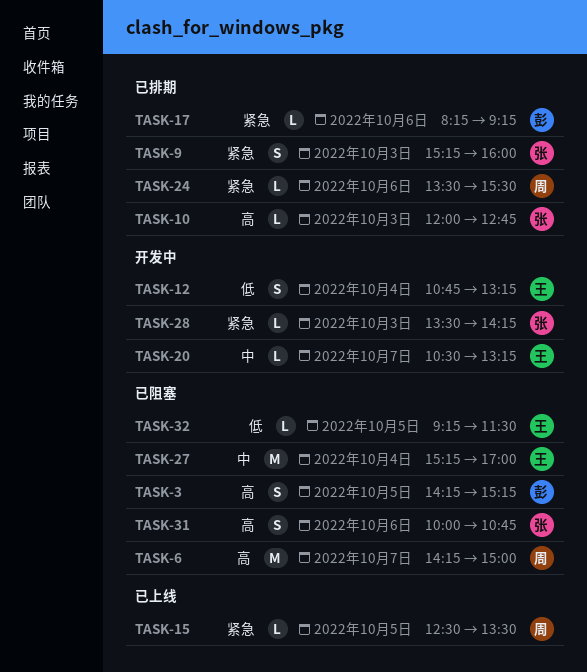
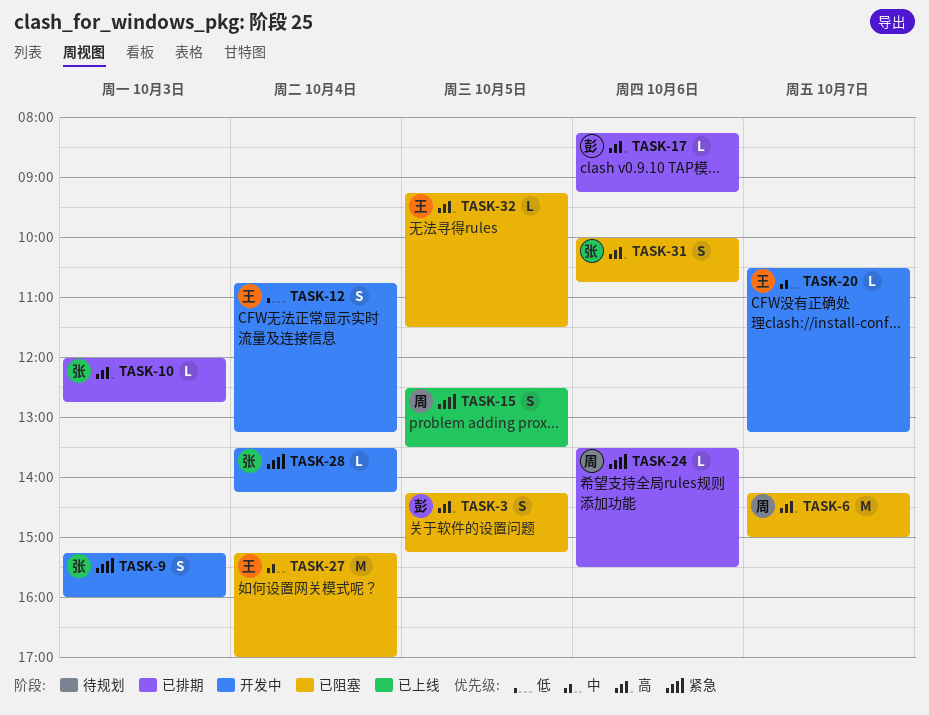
TASK-9, status: 已排期 -> 开发中
TASK-15, estimate: L -> S
TASK-17, priority: 紧急 -> 高
TASK-28, day: Oct 3 -> Oct 4
TASK-32, priority: 低 -> 高

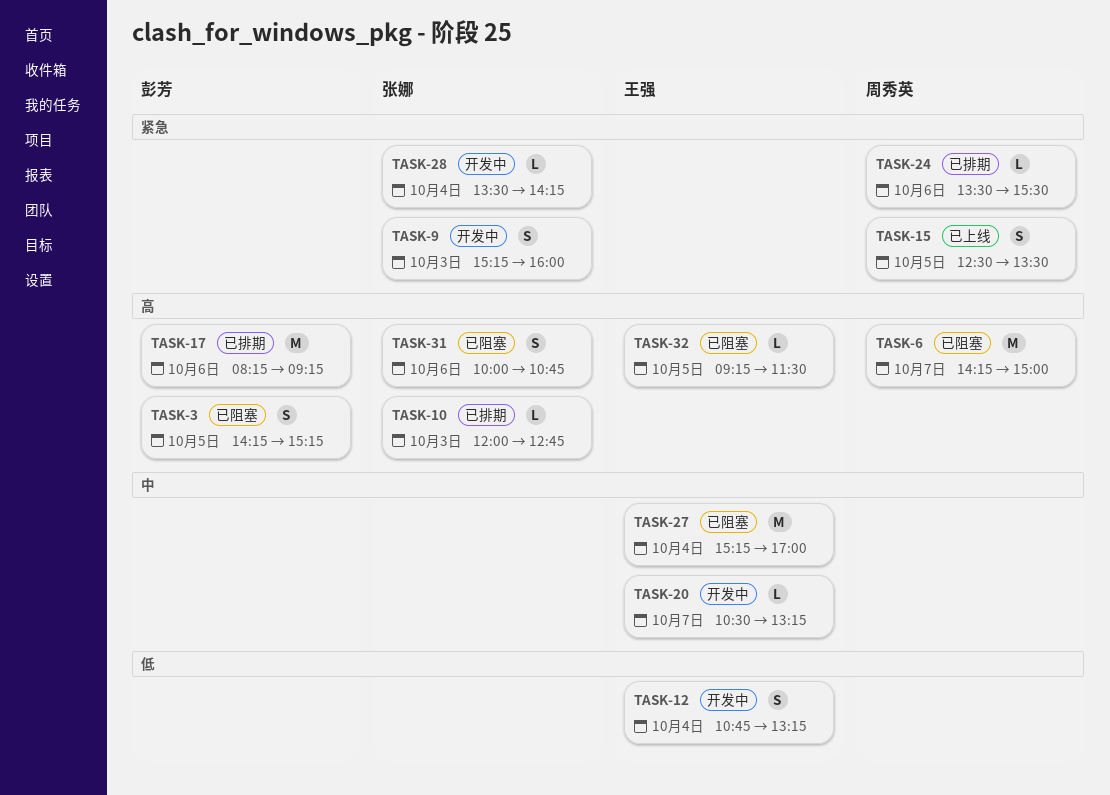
TASK-17, estimate: L -> M

